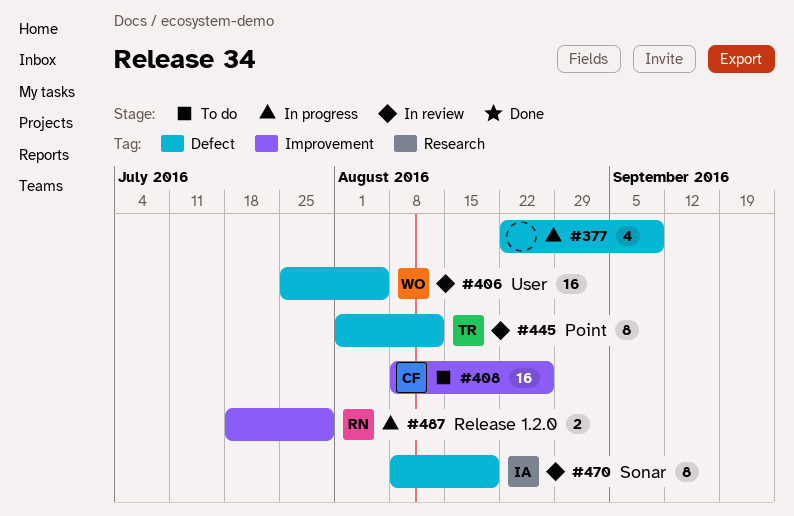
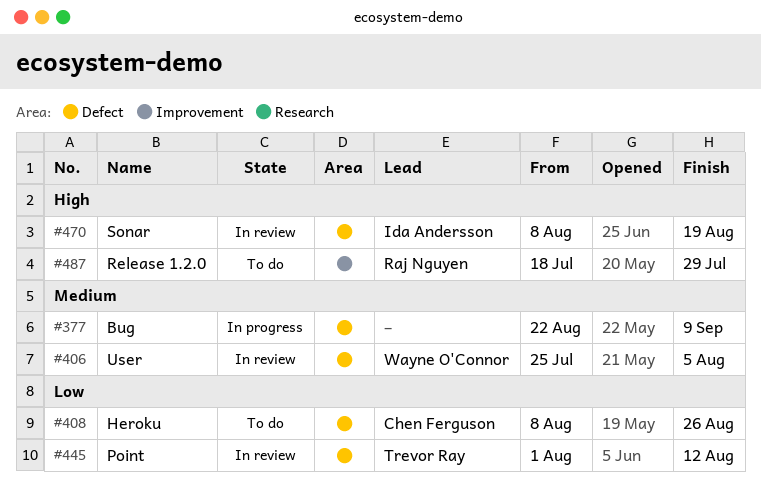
#408, label: Improvement -> Defect
#487, status: In progress -> To do

